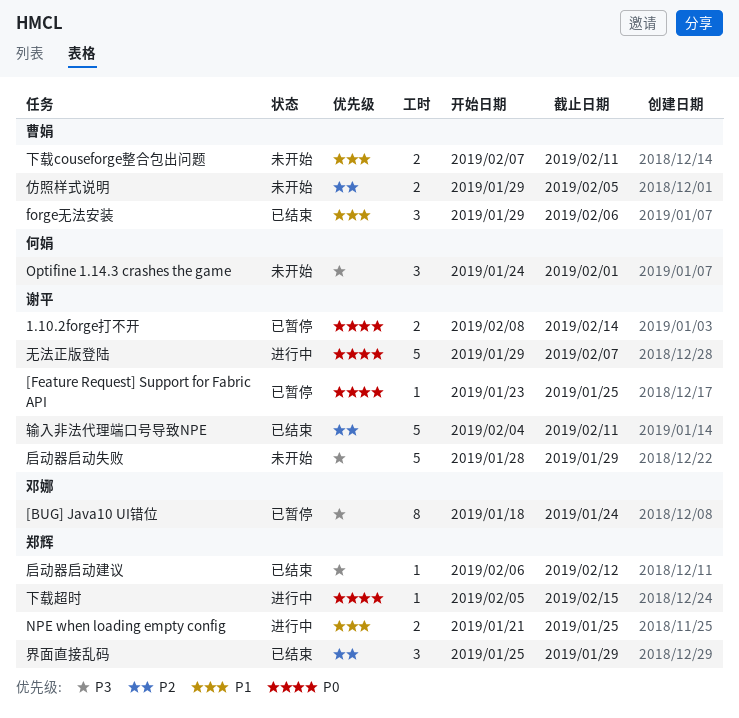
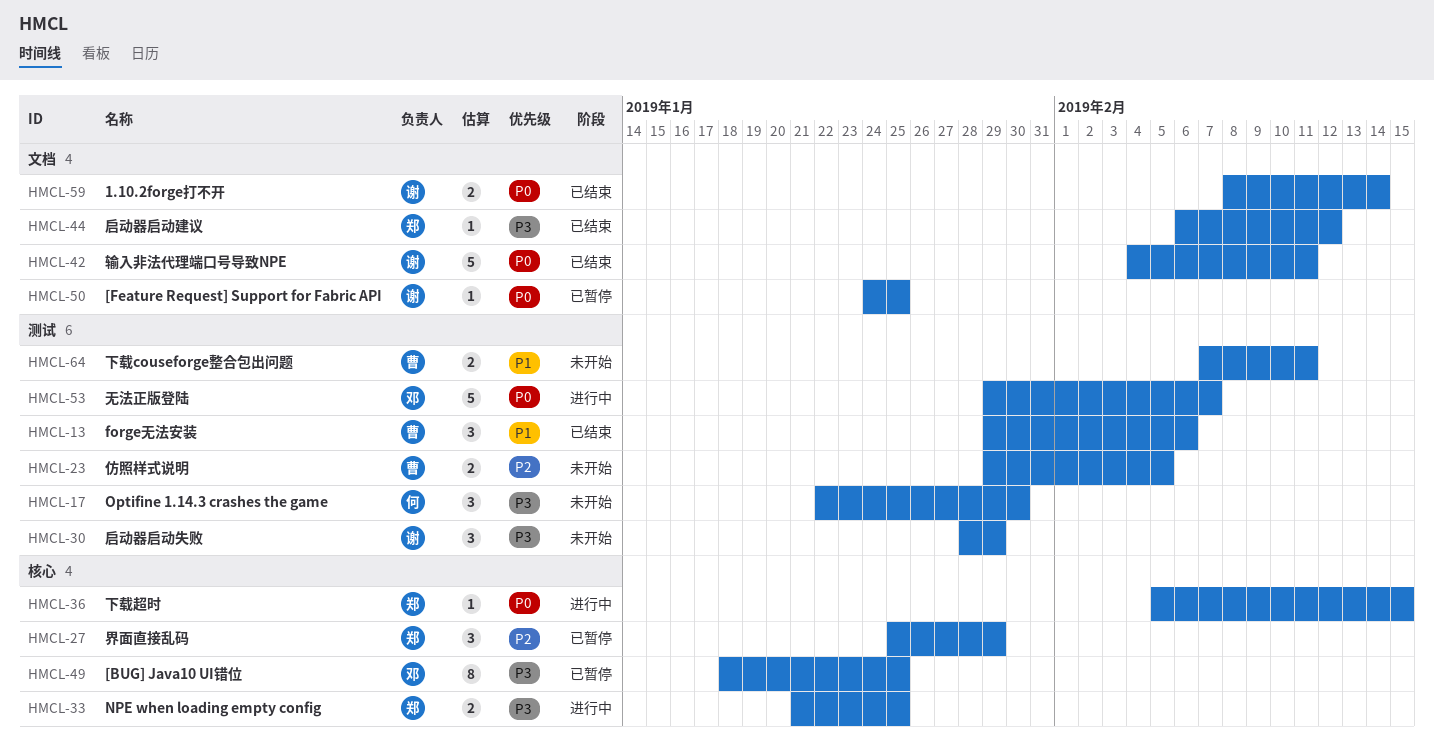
1.10.2forge打不开, status: 已暂停 -> 已结束
[BUG] Java10 UI错位, due: Jan 24 -> Jan 25
[Feature Request] Support for Fabric API, start: Jan 23 -> Jan 24
NPE when loading empty config, priority: P1 -> P3
Optifine 1.14.3 crashes the game, start: Jan 24 -> Jan 22
Optifine 1.14.3 crashes the game, due: Feb 1 -> Jan 30
启动器启动失败, estimate: 5 -> 3
无法正版登陆, owner: 谢平 -> 邓娜
界面直接乱码, status: 已结束 -> 已暂停
输入非法代理端口号导致NPE, priority: P2 -> P0

